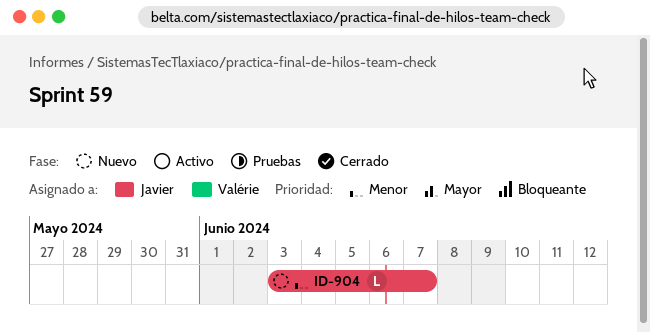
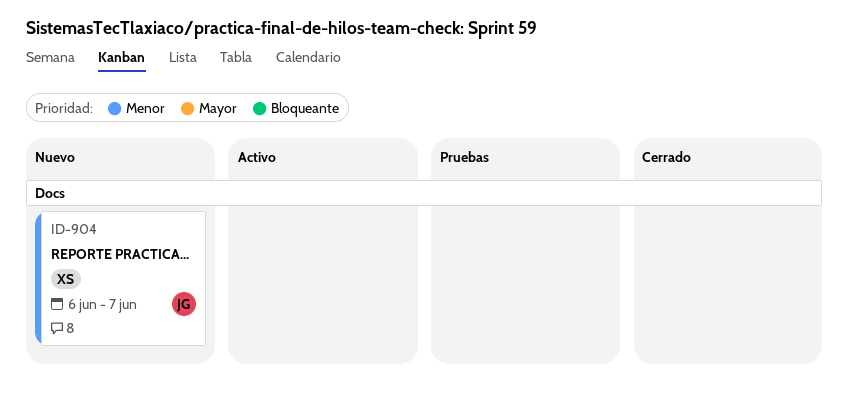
ID-904, estimate: L -> XS
ID-904, start: Jun 3 -> Jun 6

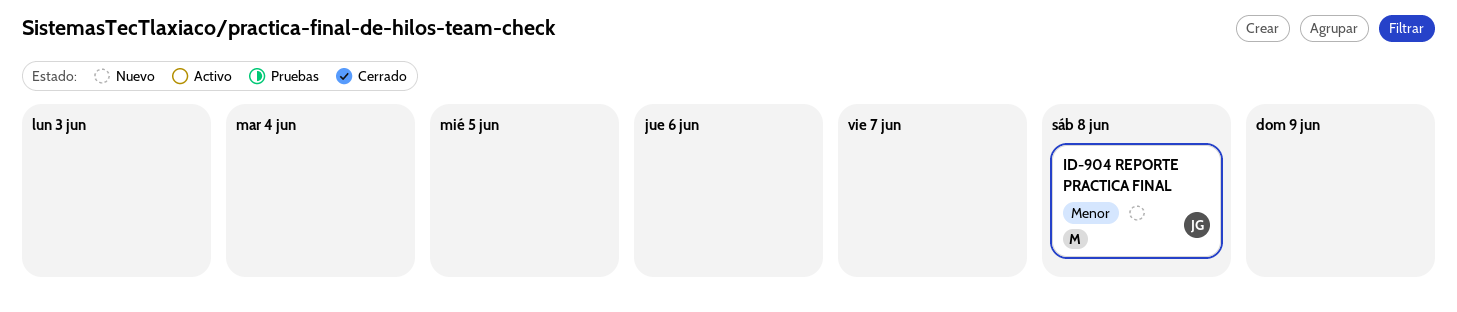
ID-904, estimate: XS -> M
ID-904, due: Jun 7 -> Jun 8

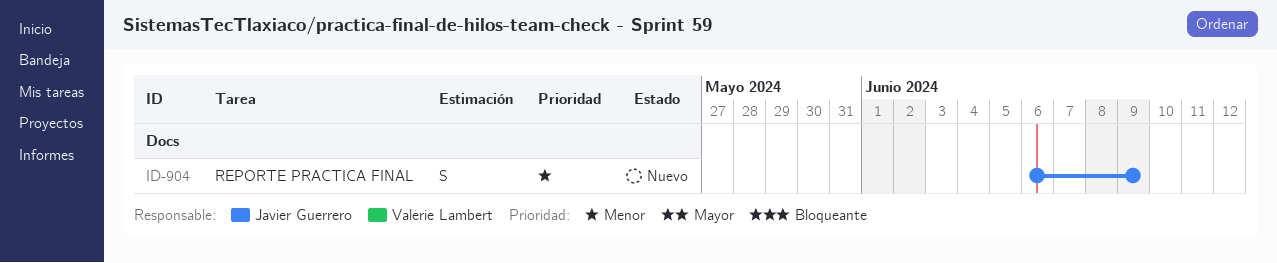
ID-904, estimate: M -> S
ID-904, due: Jun 8 -> Jun 9

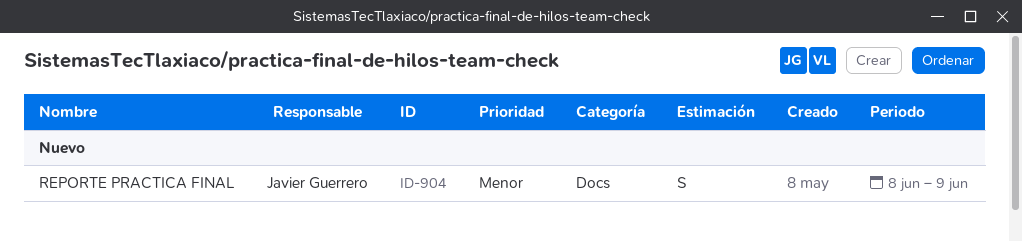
ID-904, start: Jun 6 -> Jun 8

